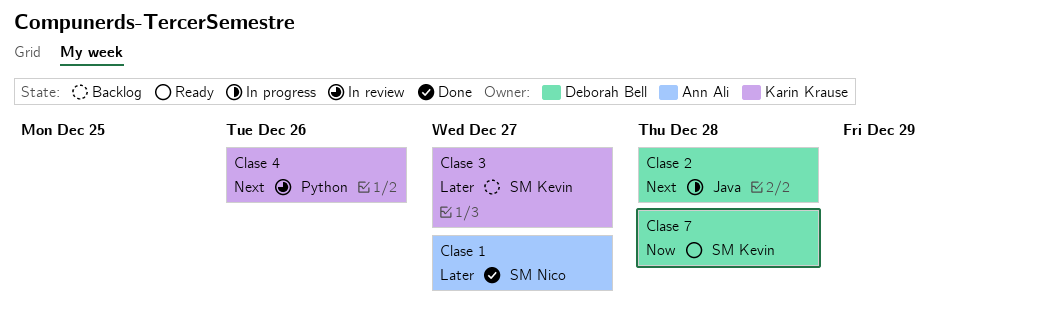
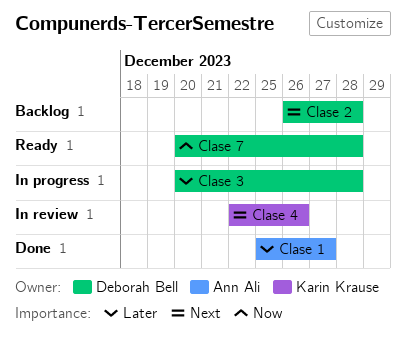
Clase 2, status: In progress -> Backlog
Clase 3, status: Backlog -> In progress
Clase 3, owner: Karin Krause -> Deborah Bell
Clase 3, due: Dec 27 -> Dec 28

